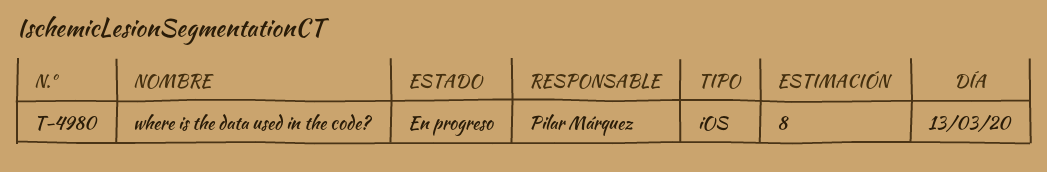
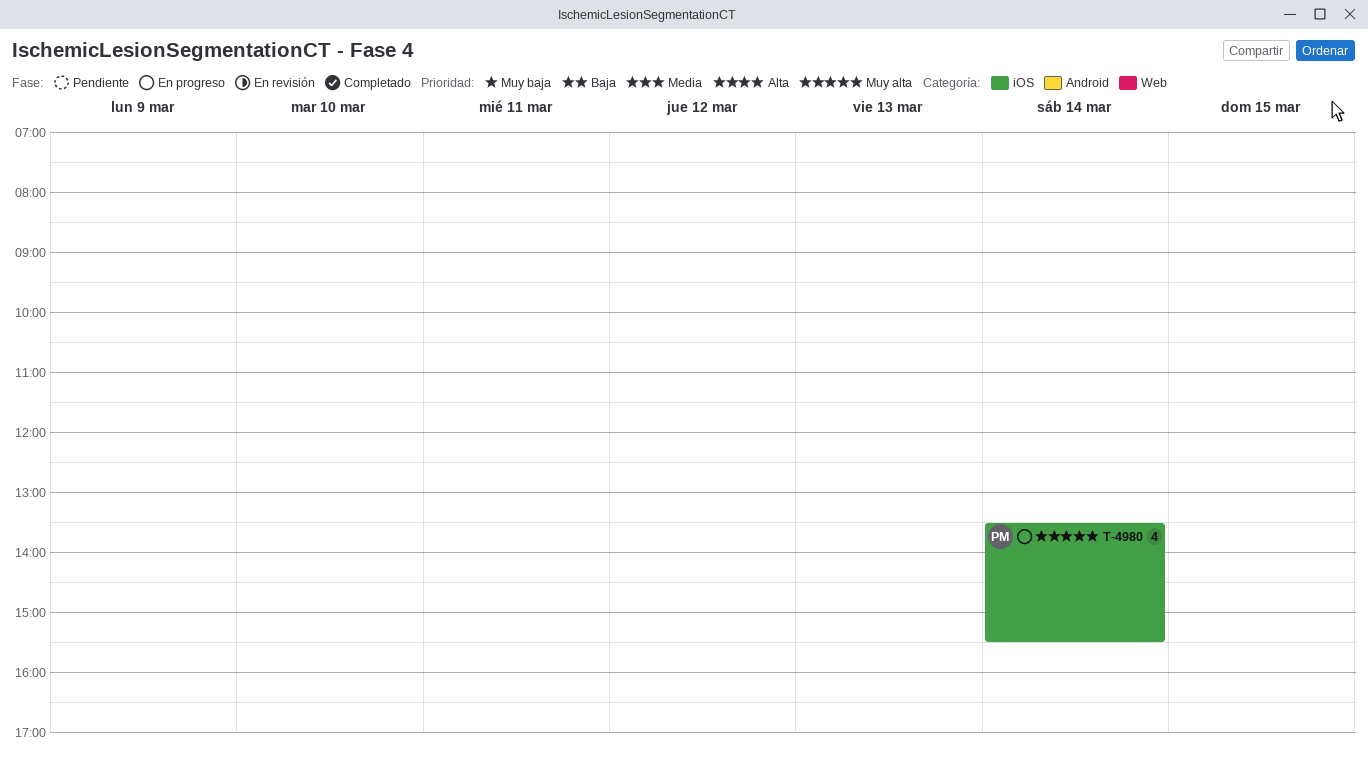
T-4980, estimate: 8 -> 4
T-4980, day: Mar 13 -> Mar 14

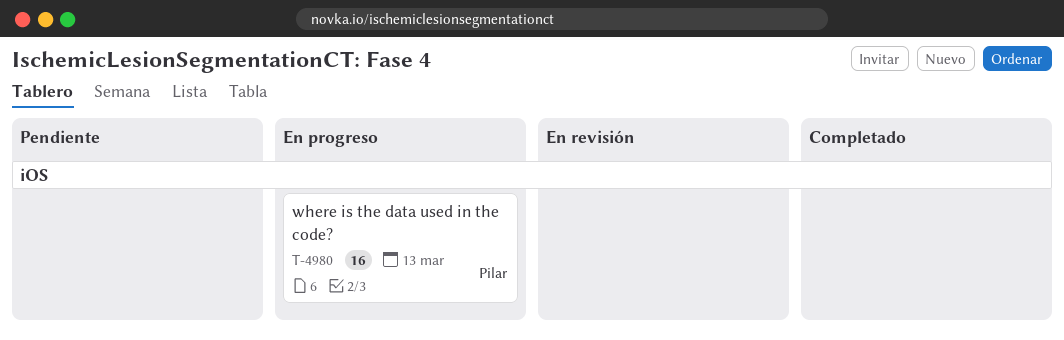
T-4980, estimate: 4 -> 16
T-4980, day: Mar 14 -> Mar 13

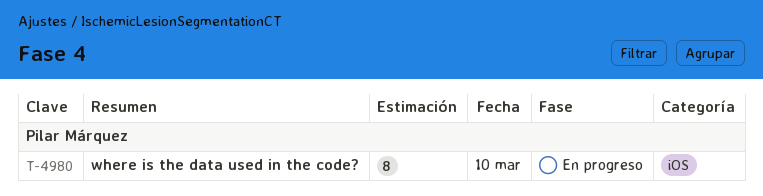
T-4980, estimate: 16 -> 8
T-4980, day: Mar 13 -> Mar 10

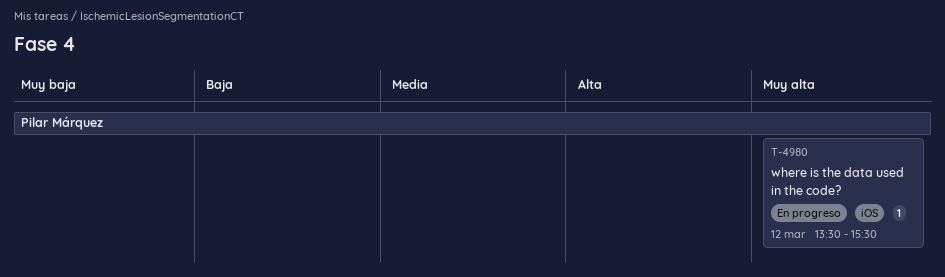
T-4980, estimate: 8 -> 1
T-4980, day: Mar 10 -> Mar 12

